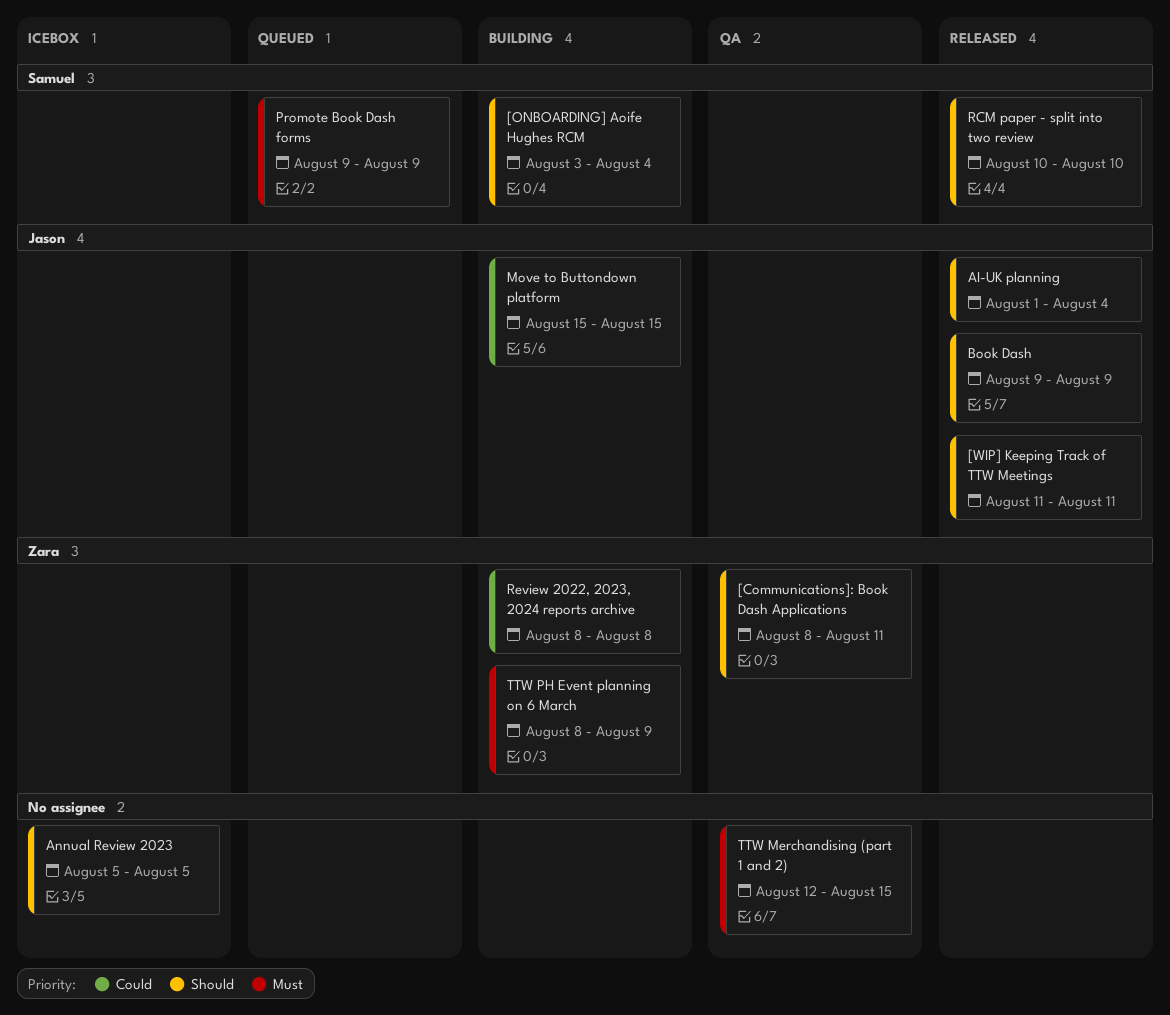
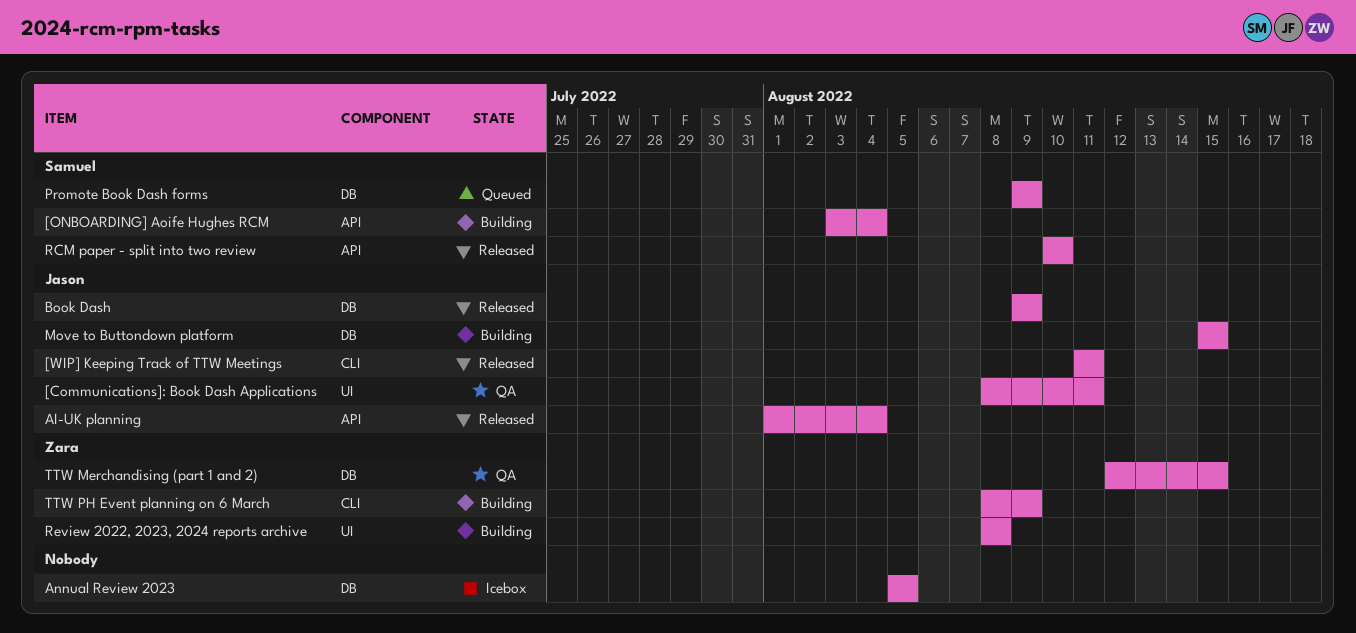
[Communications]: Book Dash Applications, owner: Zara -> Jason
TTW Merchandising (part 1 and 2), owner: none -> Zara

